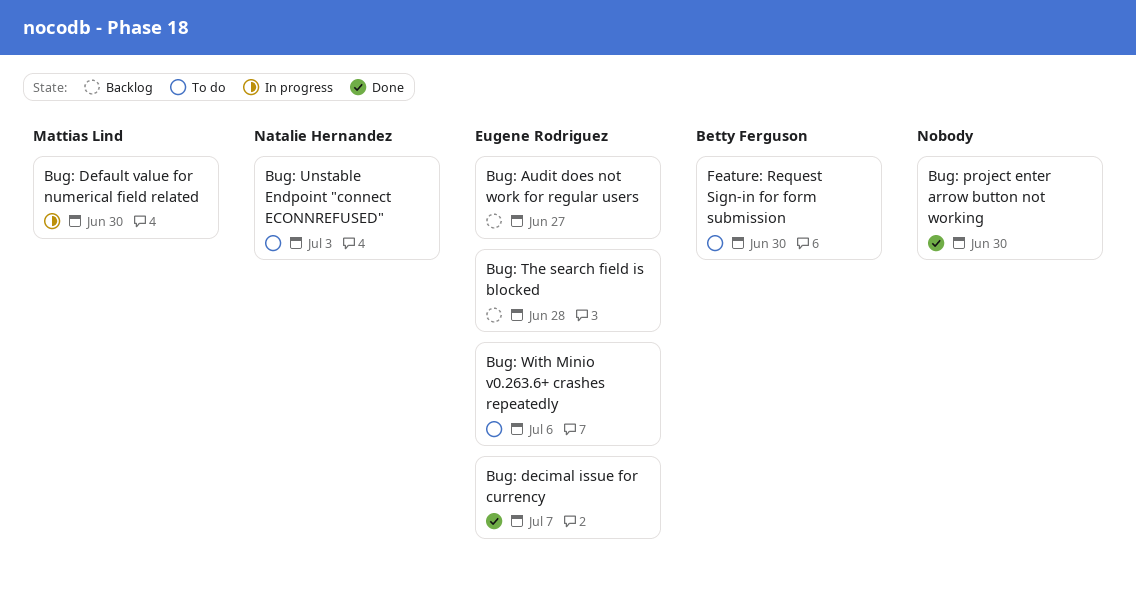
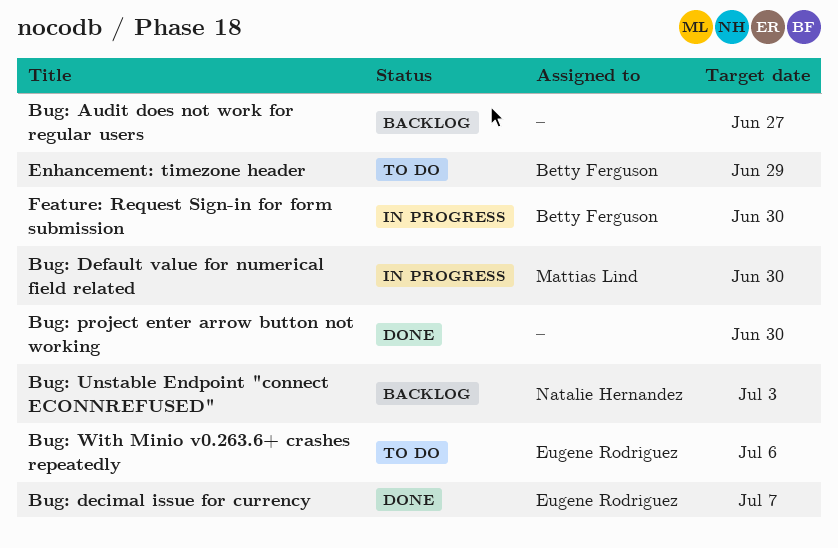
Bug: Audit does not work for regular users, owner: Eugene Rodriguez -> none
Bug: The search field is blocked: present -> none
Bug: Unstable Endpoint "connect ECONNREFUSED", status: To do -> Backlog
Enhancement: timezone header: none -> present
Feature: Request Sign-in for form submission, status: To do -> In progress

